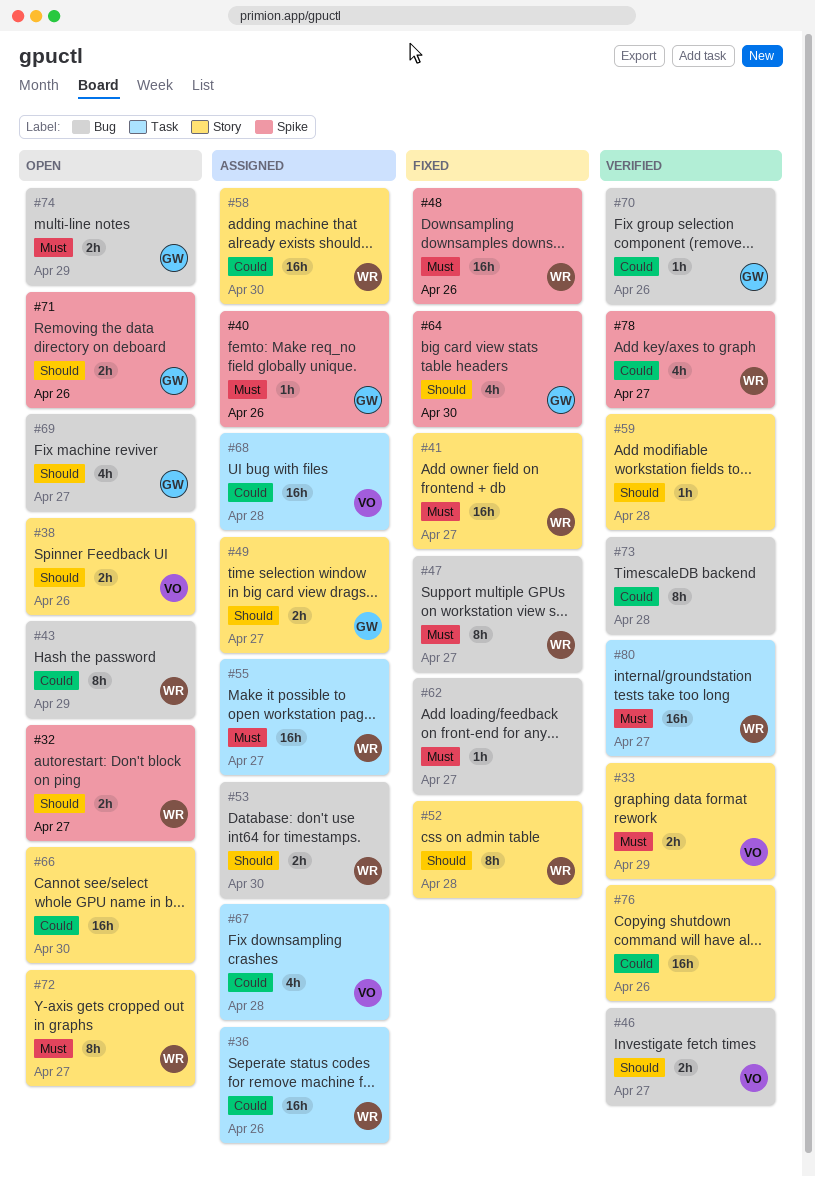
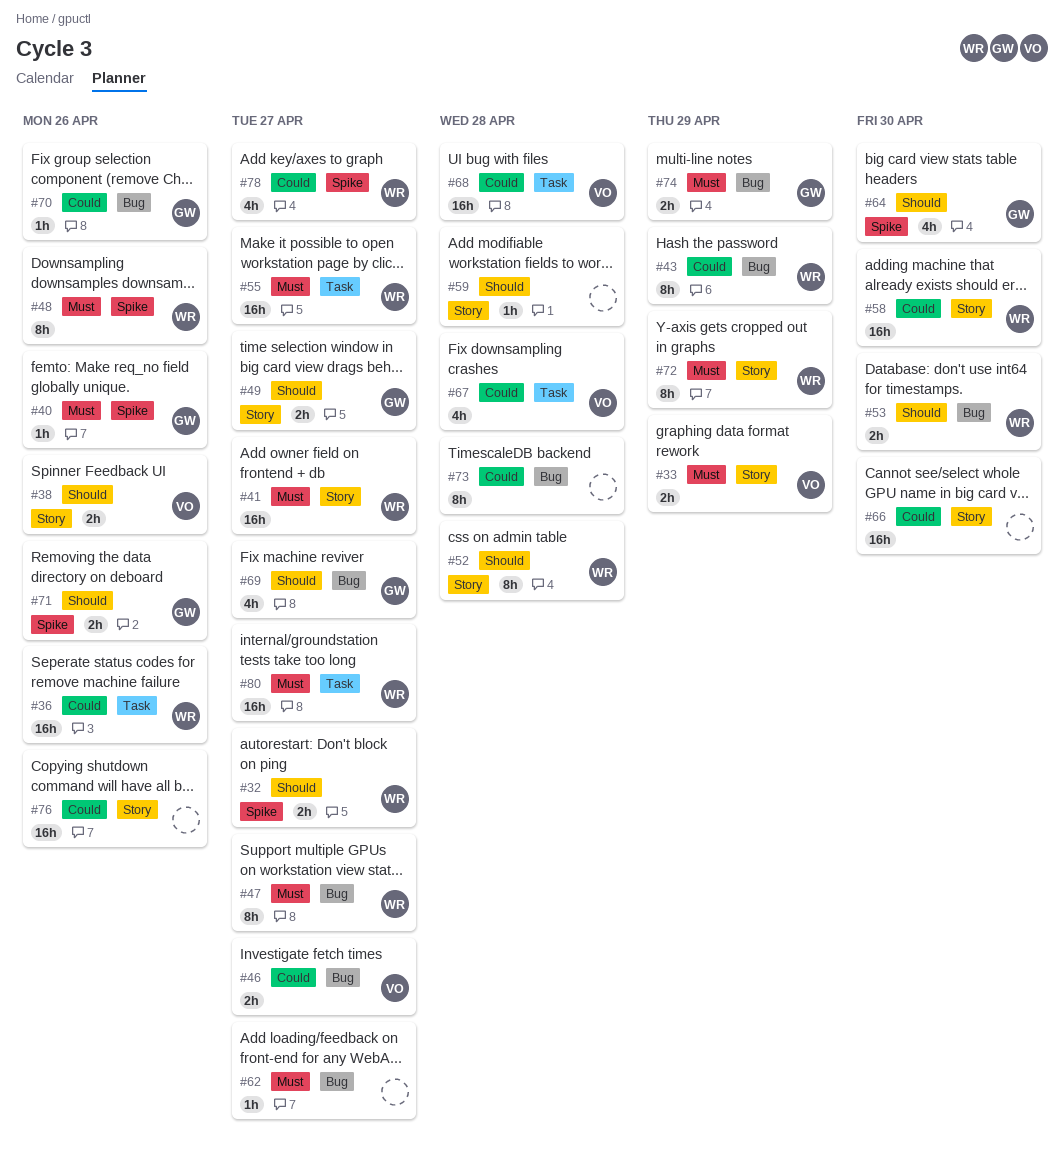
#46, priority: Should -> Could
#48, estimate: 16h -> 8h
#72, due: Apr 27 -> Apr 29

